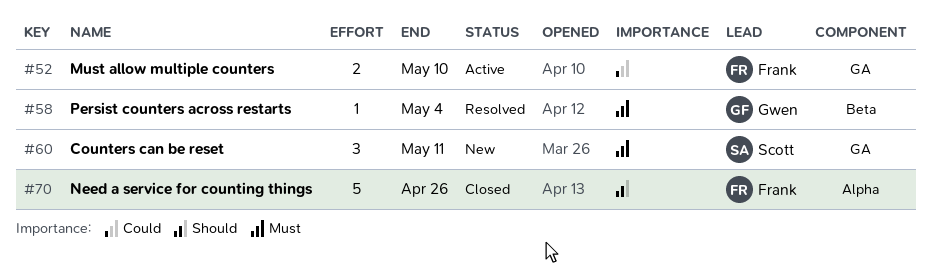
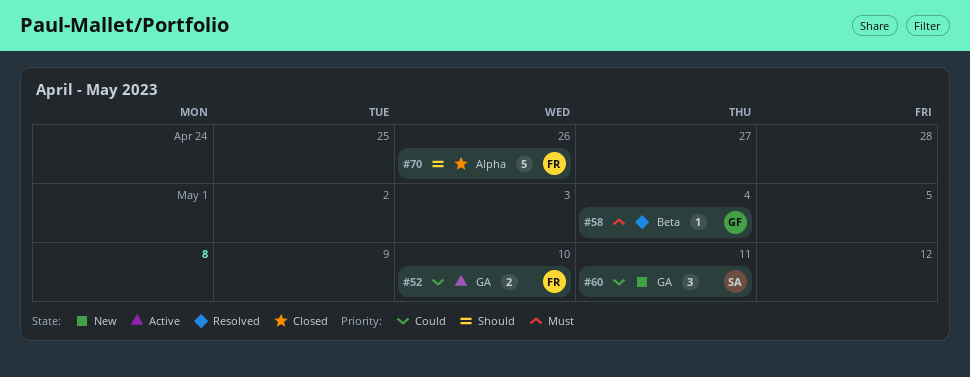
#60, priority: Must -> Could

